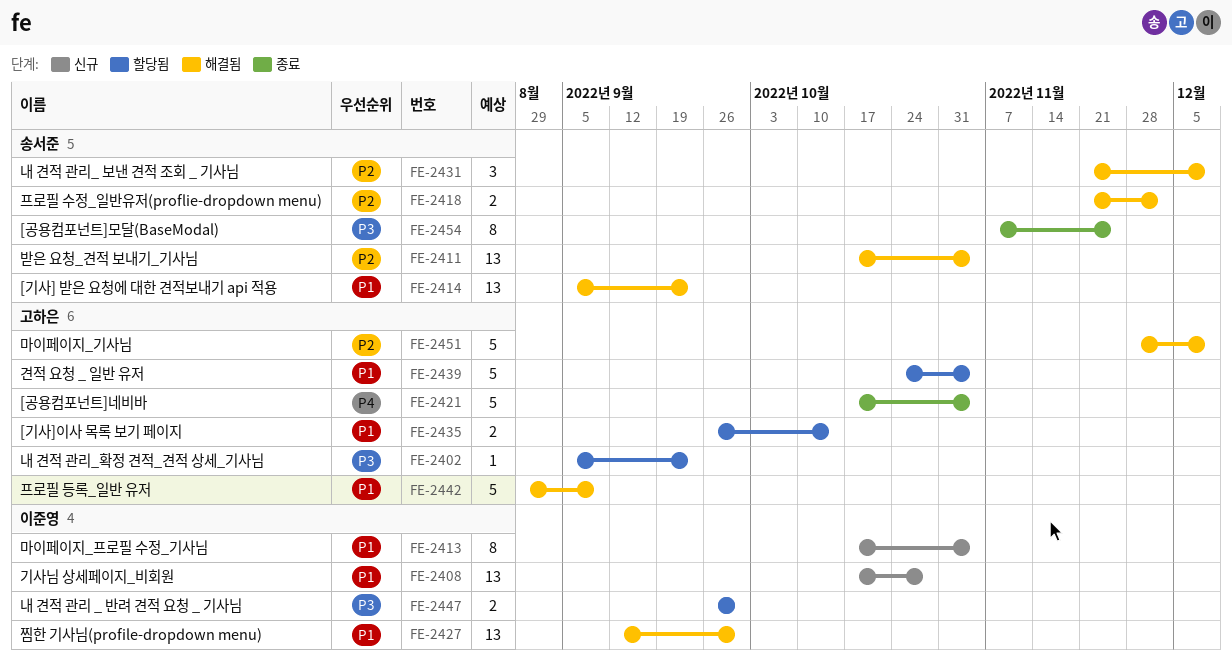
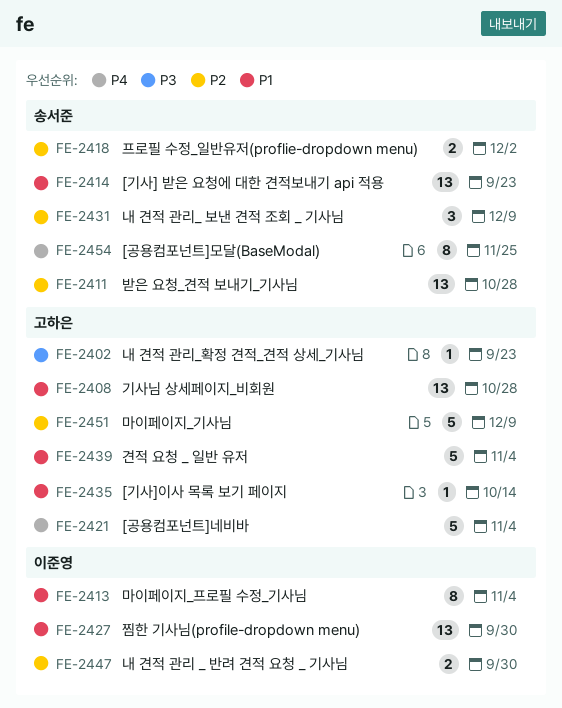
FE-2408, owner: 이준영 -> 고하은
FE-2411, due: Nov 4 -> Oct 28
FE-2435, estimate: 2 -> 1
FE-2442: present -> none
FE-2447, priority: P3 -> P2
FE-2454, priority: P3 -> P4

